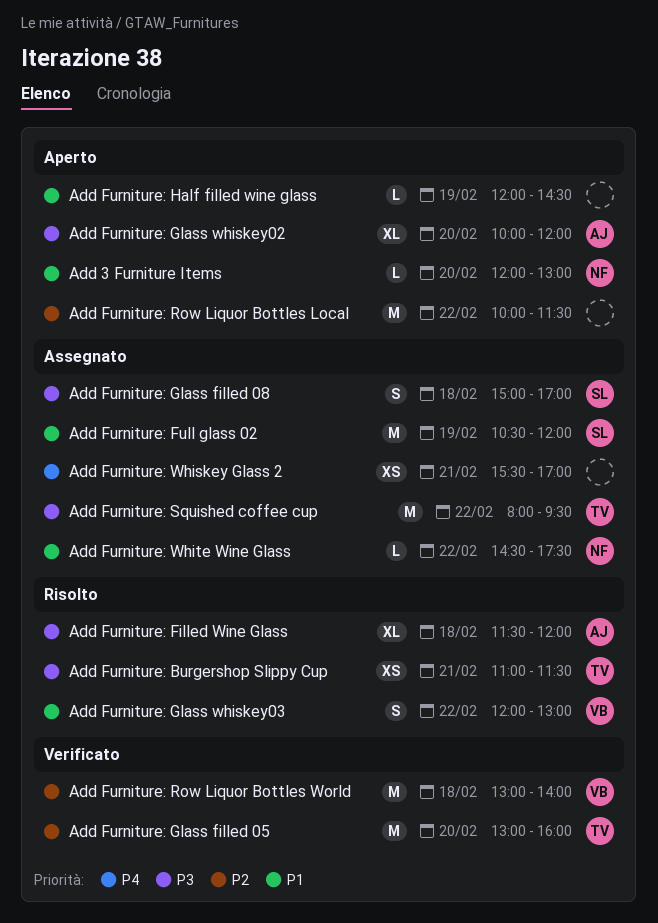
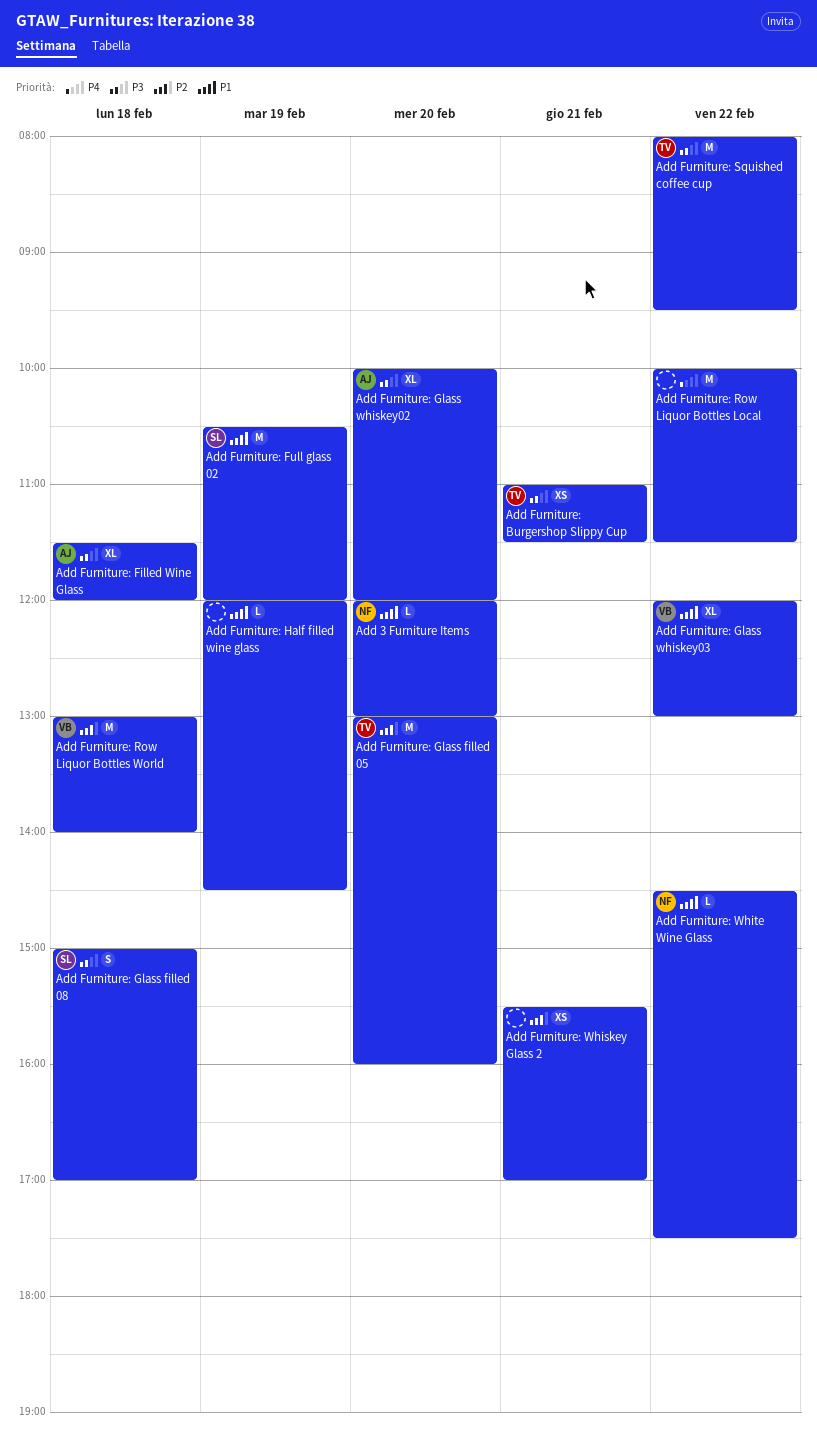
Add Furniture: Glass whiskey03, estimate: S -> XL
Add Furniture: Row Liquor Bottles Local, priority: P2 -> P4
Add Furniture: Whiskey Glass 2, priority: P4 -> P2

